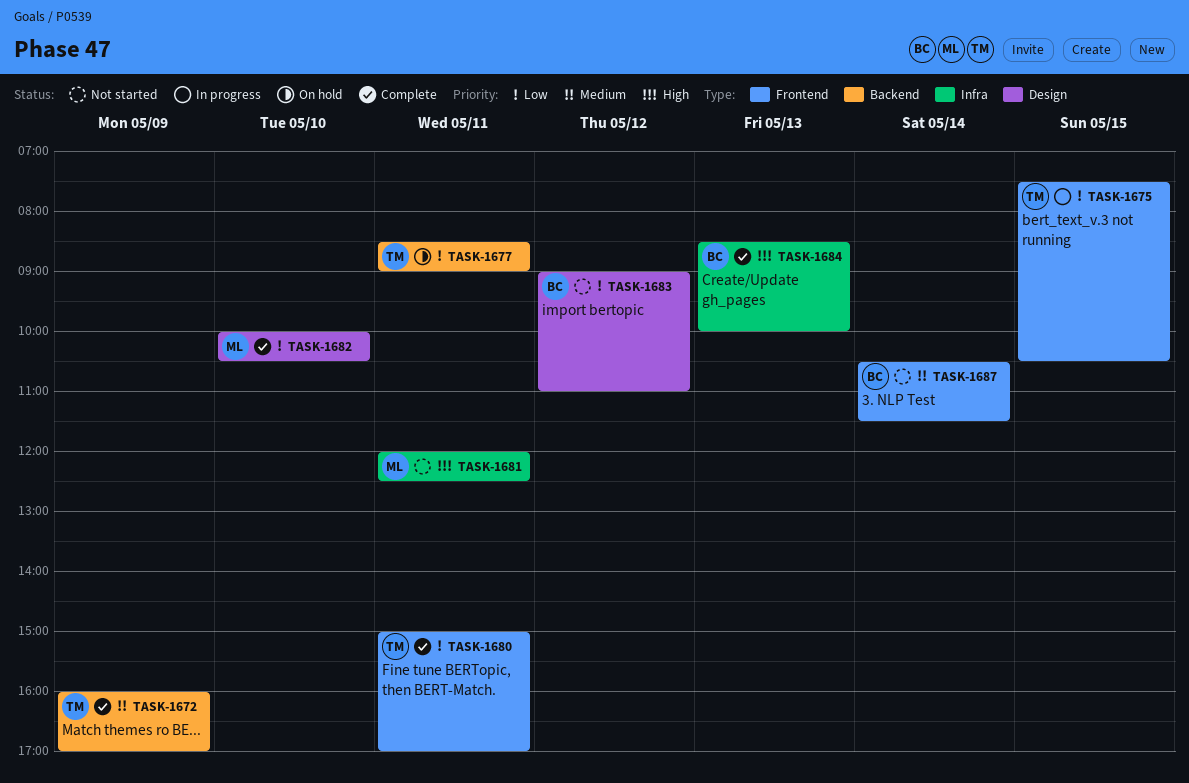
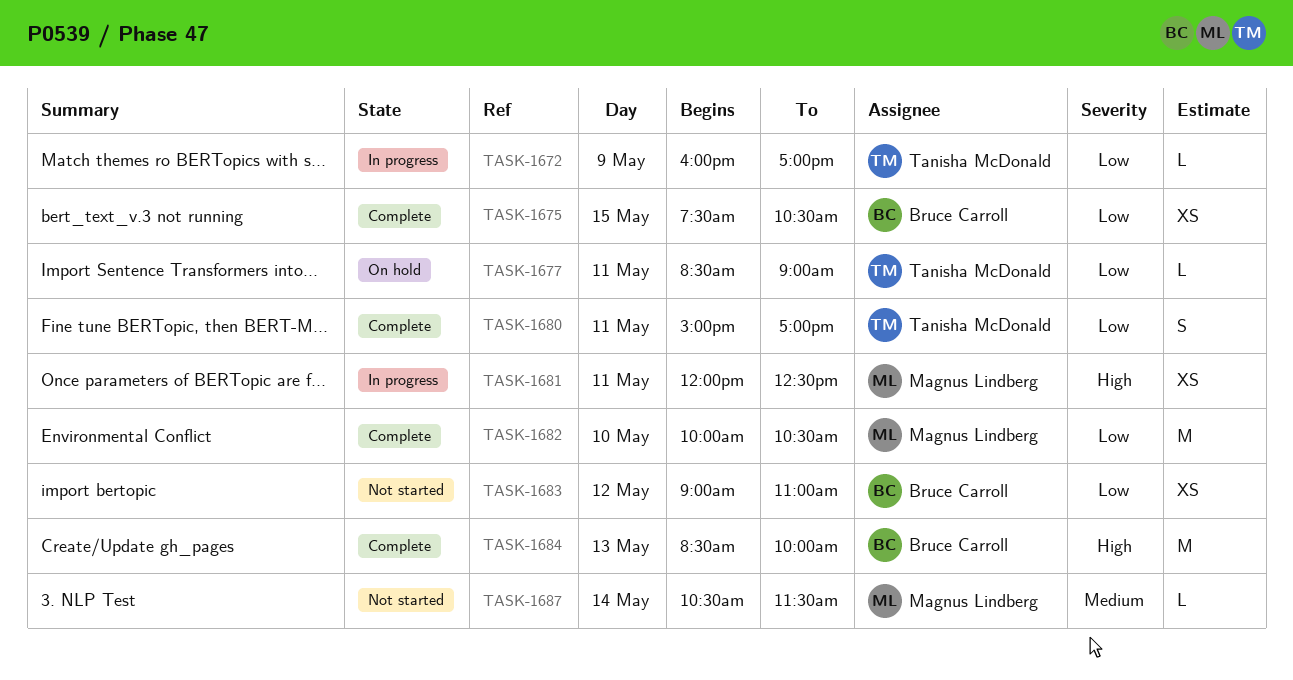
TASK-1672, status: Complete -> In progress
TASK-1672, priority: Medium -> Low
TASK-1675, status: In progress -> Complete
TASK-1675, owner: Tanisha McDonald -> Bruce Carroll
TASK-1681, status: Not started -> In progress
TASK-1687, owner: Bruce Carroll -> Magnus Lindberg

